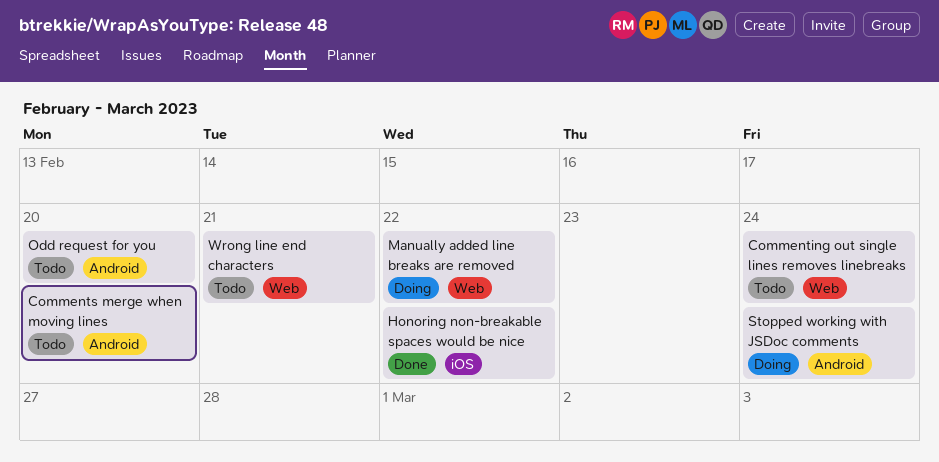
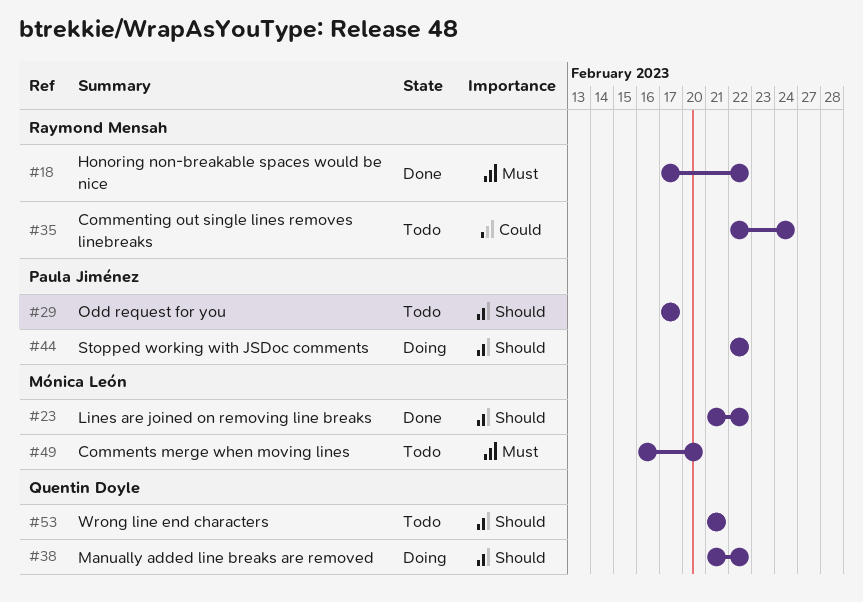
Lines are joined on removing line breaks: none -> present
Odd request for you, due: Feb 20 -> Feb 17
Stopped working with JSDoc comments, due: Feb 24 -> Feb 22

